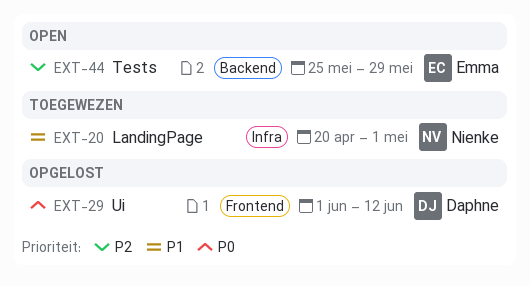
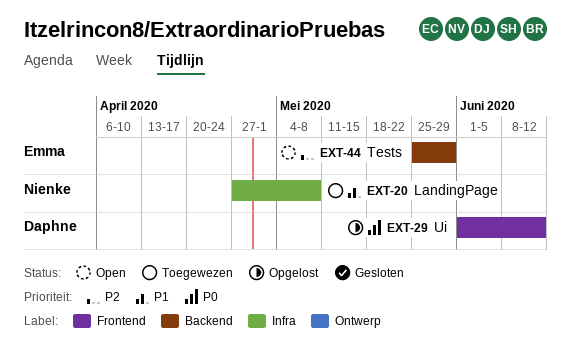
EXT-20, start: Apr 20 -> Apr 27
EXT-20, due: May 1 -> May 8

